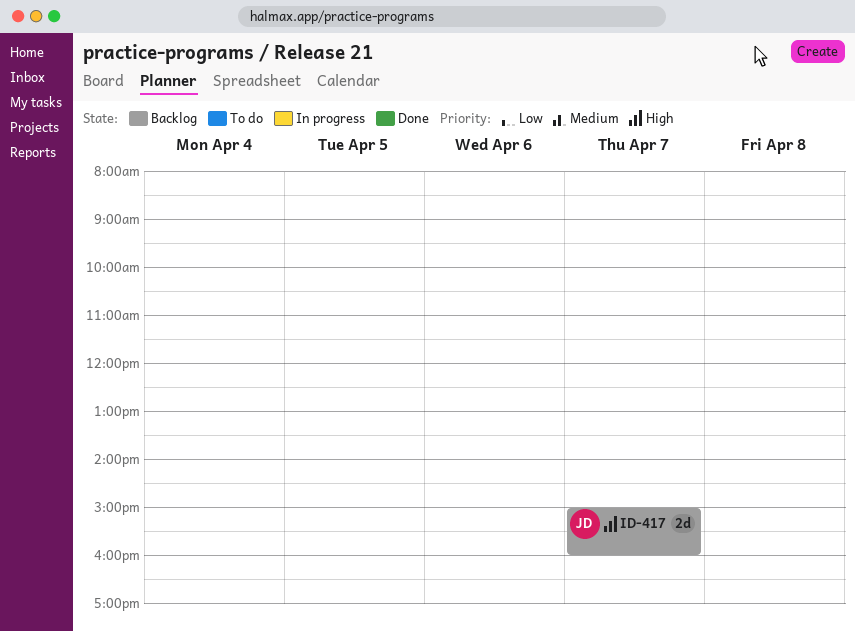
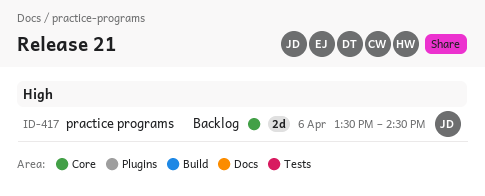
ID-417, day: Apr 7 -> Apr 6
ID-417, begins: 15:00 -> 13:30
ID-417, ends: 16:00 -> 14:30

